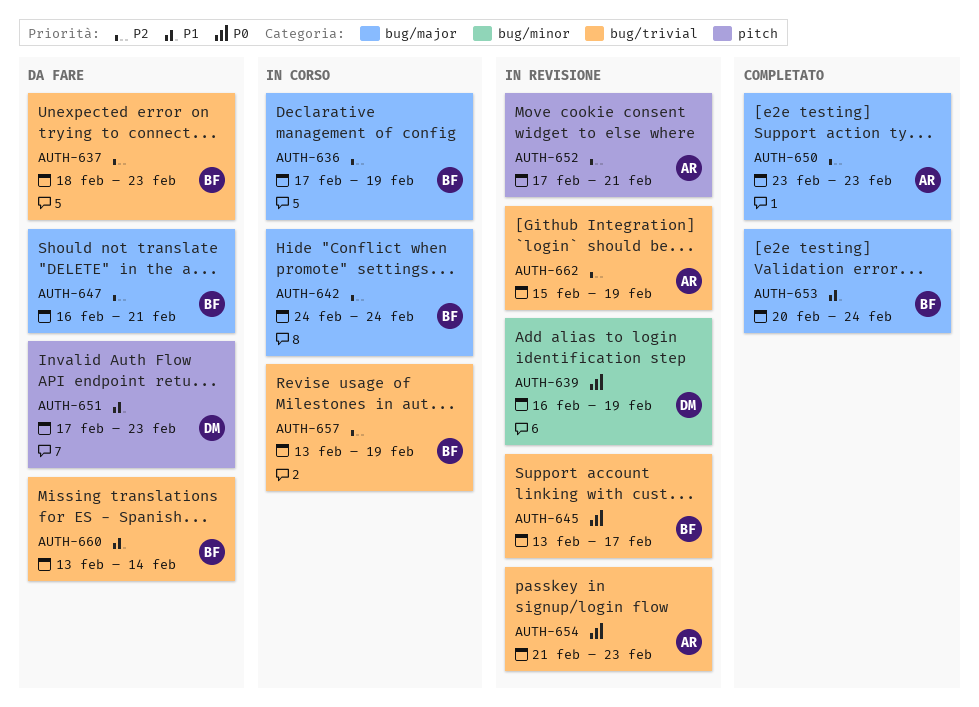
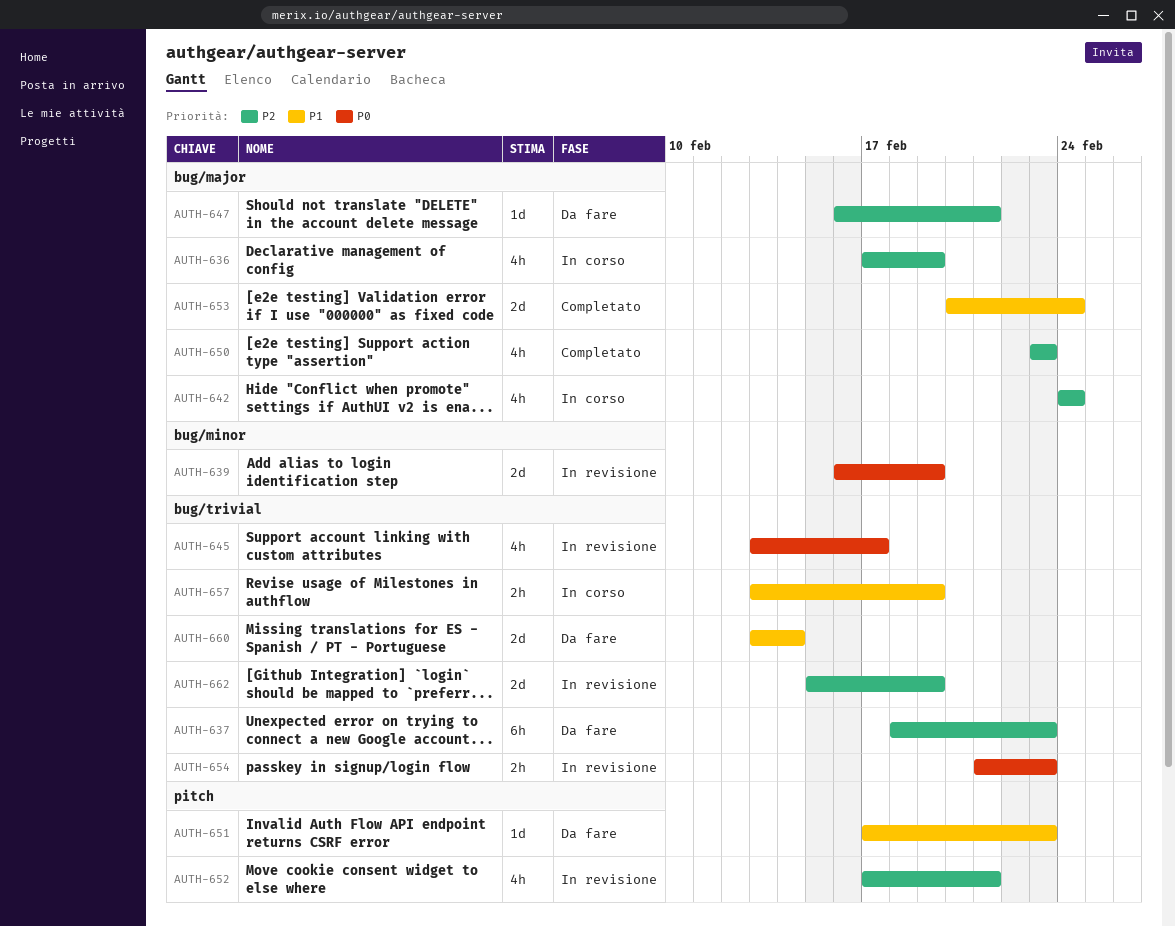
AUTH-657, priority: P2 -> P1

